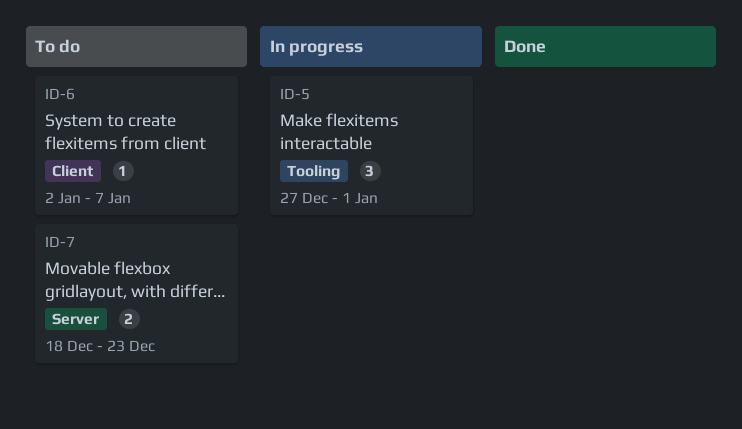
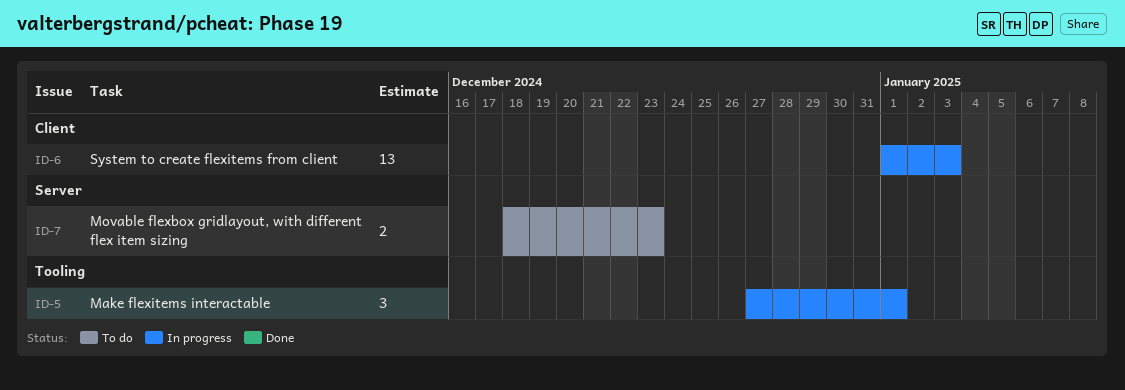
ID-6, status: To do -> In progress
ID-6, estimate: 1 -> 13
ID-6, start: Jan 2 -> Jan 1
ID-6, due: Jan 7 -> Jan 3

